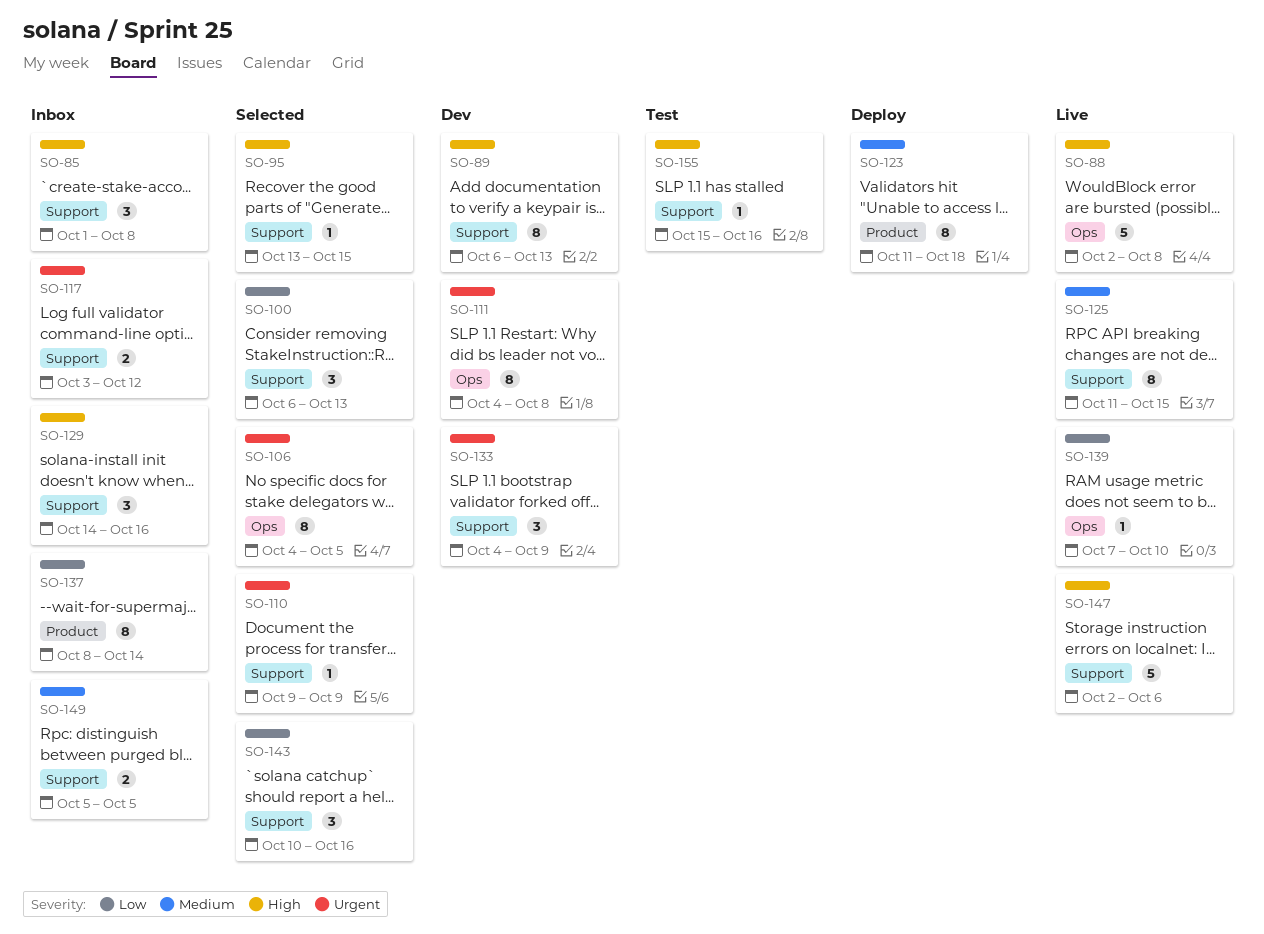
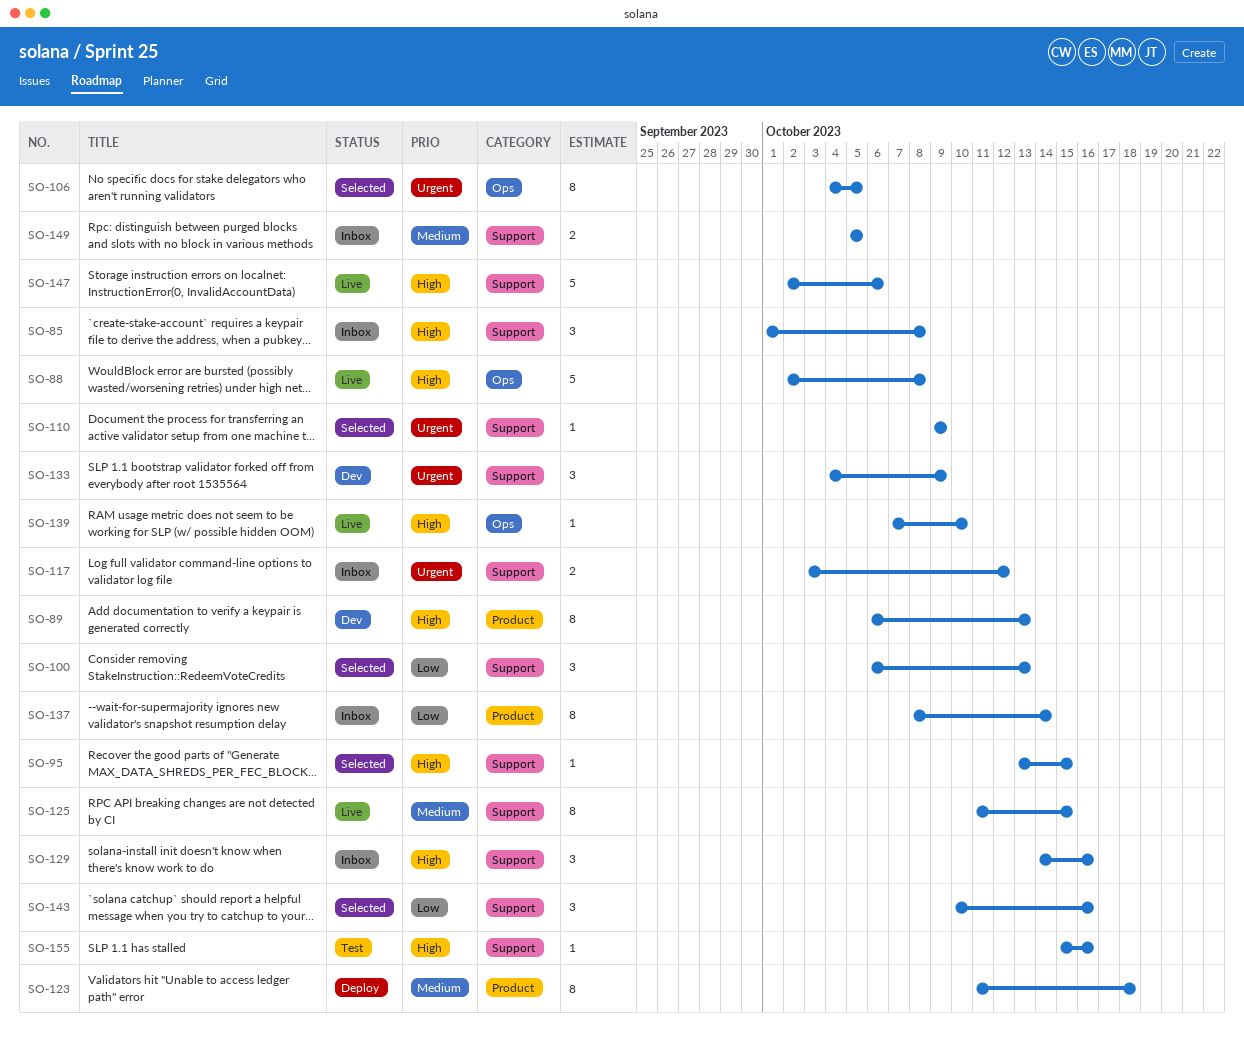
SO-89, label: Support -> Product
SO-111: present -> none
SO-139, priority: Low -> High

